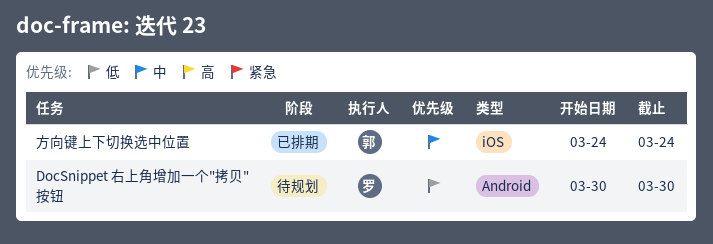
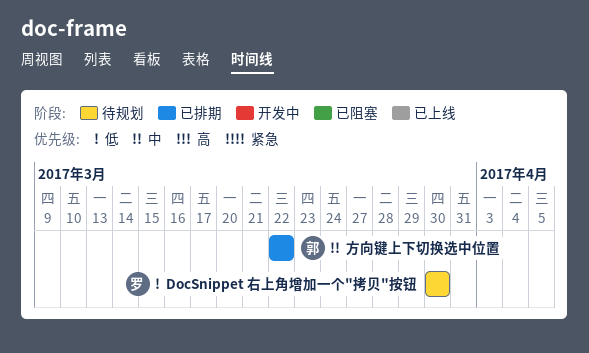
方向键上下切换选中位置, start: Mar 24 -> Mar 22
方向键上下切换选中位置, due: Mar 24 -> Mar 22

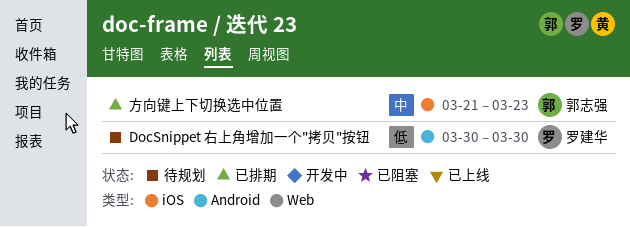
方向键上下切换选中位置, start: Mar 22 -> Mar 21
方向键上下切换选中位置, due: Mar 22 -> Mar 23

